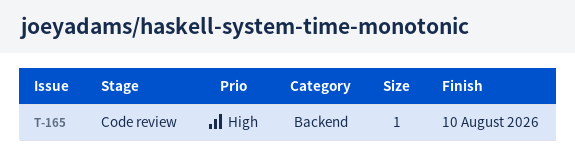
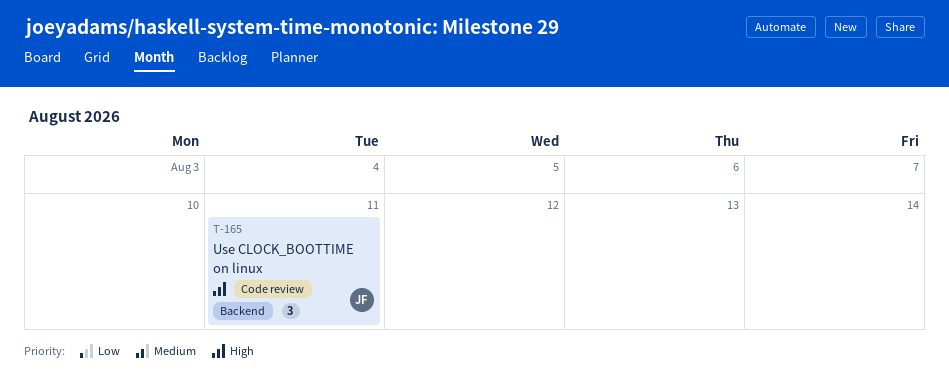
T-165, estimate: 1 -> 3
T-165, due: Aug 10 -> Aug 11

